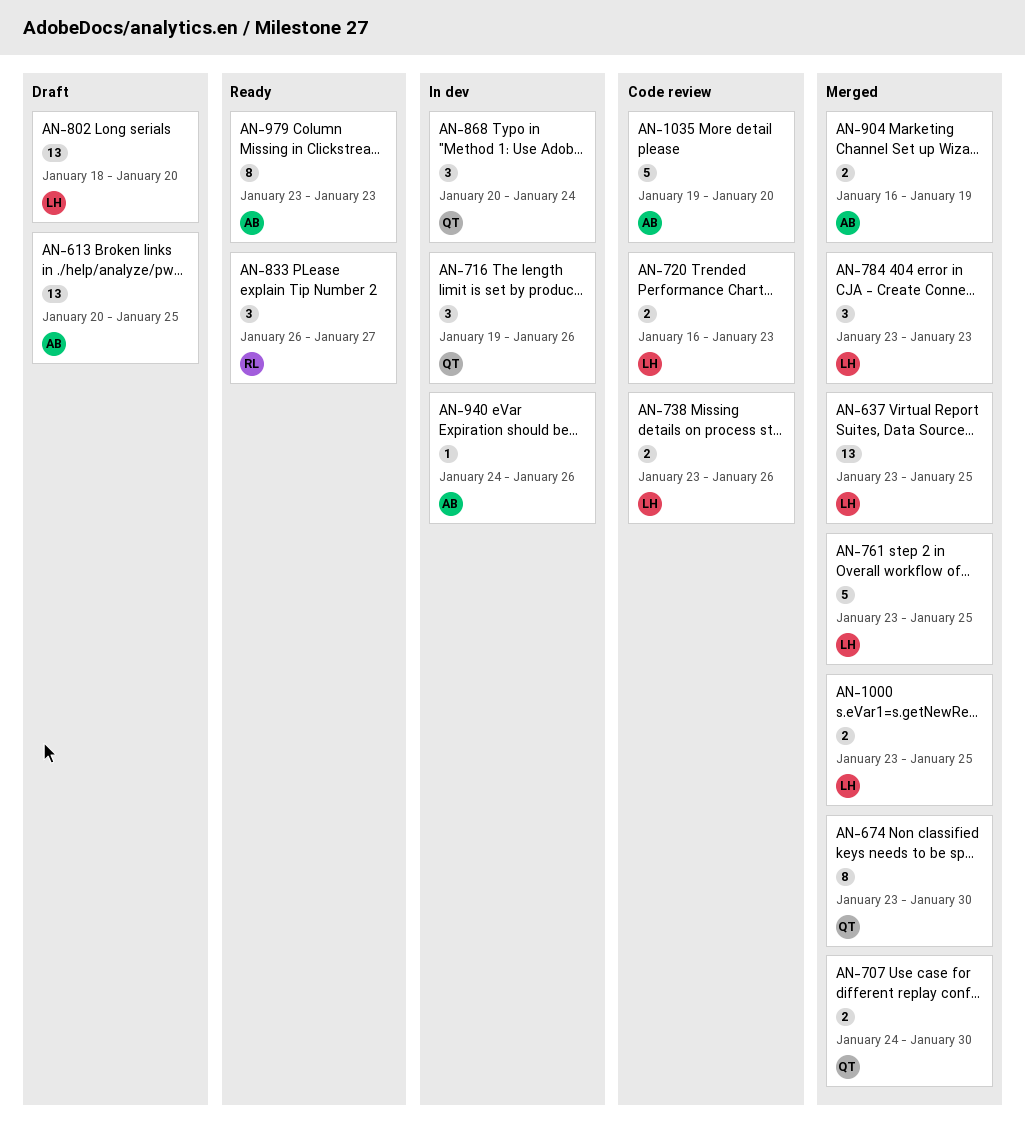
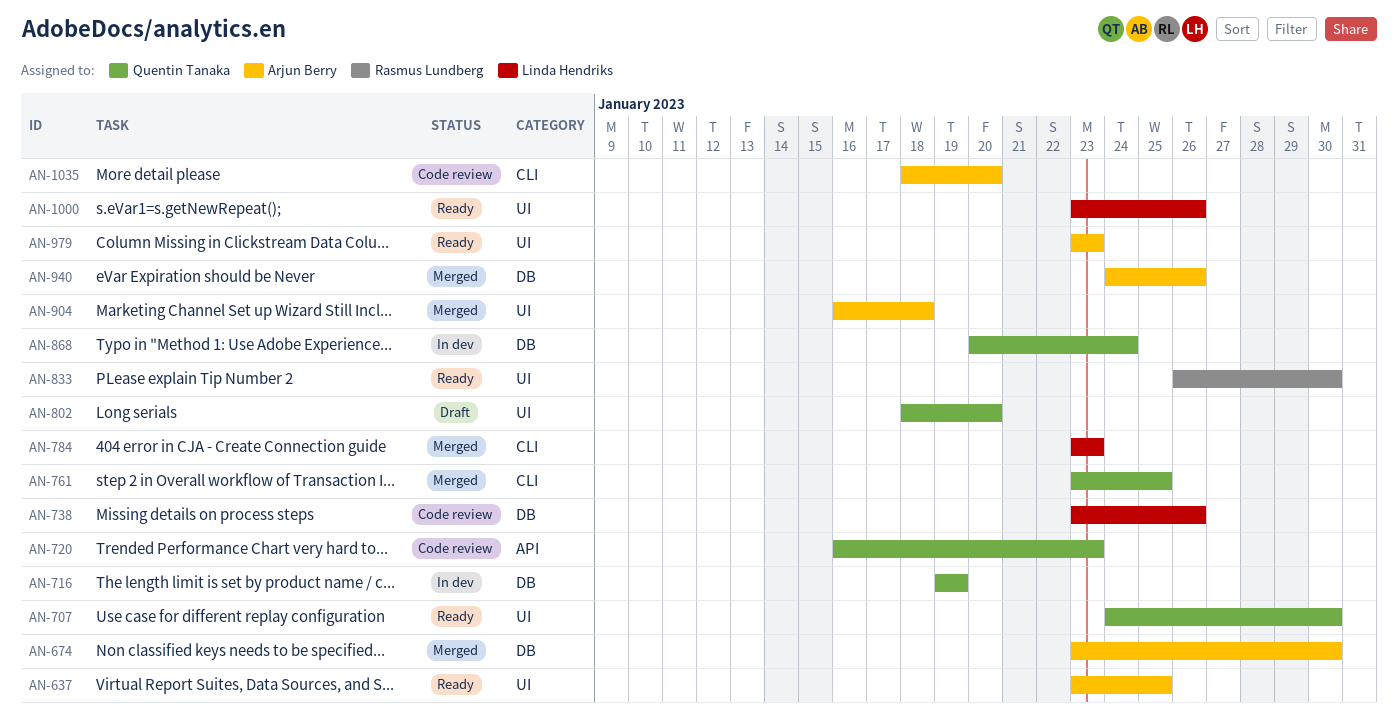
AN-613: present -> none
AN-637, status: Merged -> Ready
AN-637, owner: Linda Hendriks -> Arjun Berry
AN-674, owner: Quentin Tanaka -> Arjun Berry
AN-707, status: Merged -> Ready
AN-716, due: Jan 26 -> Jan 19
AN-720, owner: Linda Hendriks -> Quentin Tanaka
AN-761, owner: Linda Hendriks -> Quentin Tanaka
AN-802, owner: Linda Hendriks -> Quentin Tanaka
AN-833, due: Jan 27 -> Jan 30
AN-904, due: Jan 19 -> Jan 18
AN-940, status: In dev -> Merged
AN-1000, status: Merged -> Ready
AN-1000, due: Jan 25 -> Jan 26
AN-1035, start: Jan 19 -> Jan 18

